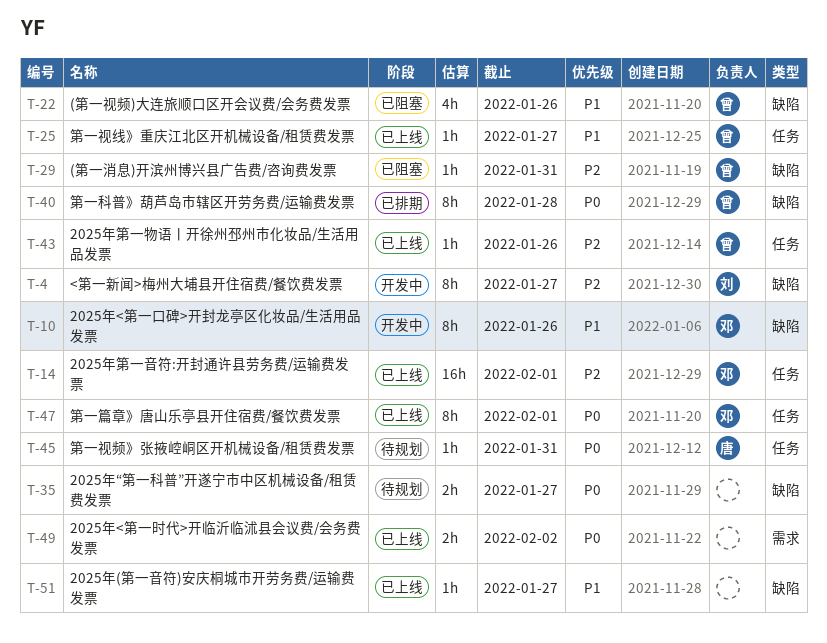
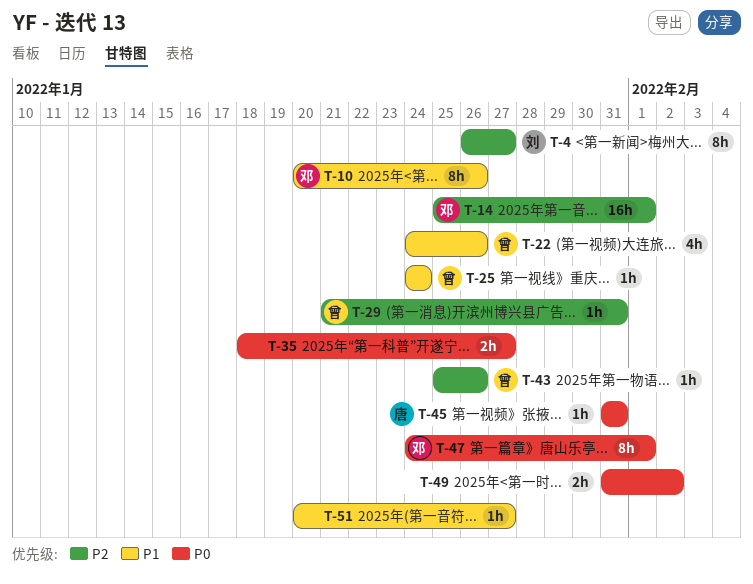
T-25, due: Jan 27 -> Jan 24
T-40: present -> none

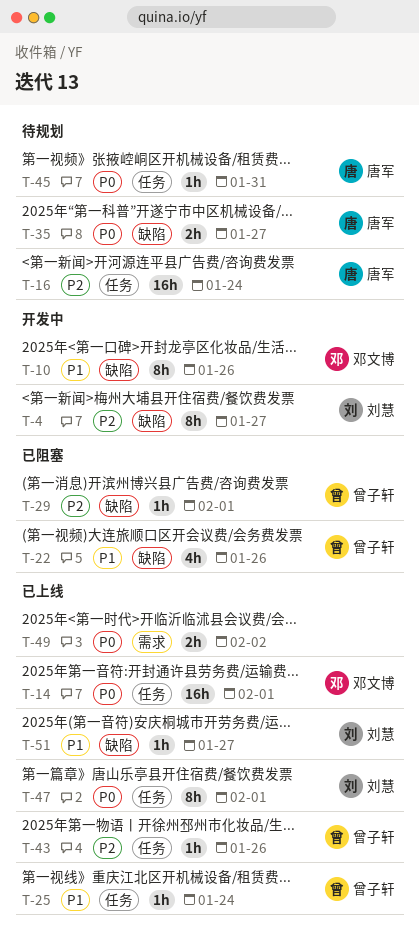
T-14, priority: P2 -> P0
T-16: none -> present
T-29, due: Jan 31 -> Feb 1
T-35, owner: none -> 唐军
T-47, owner: 邓文博 -> 刘慧
T-51, owner: none -> 刘慧

